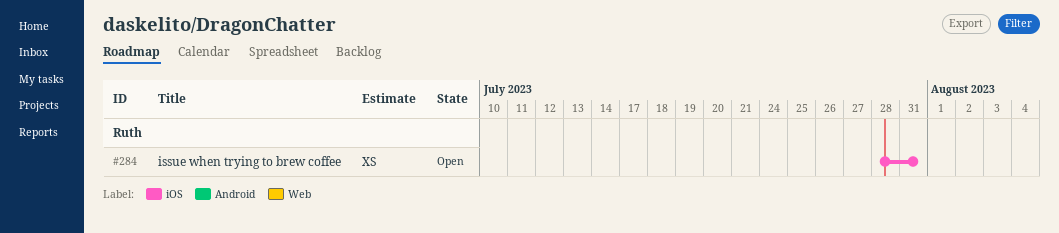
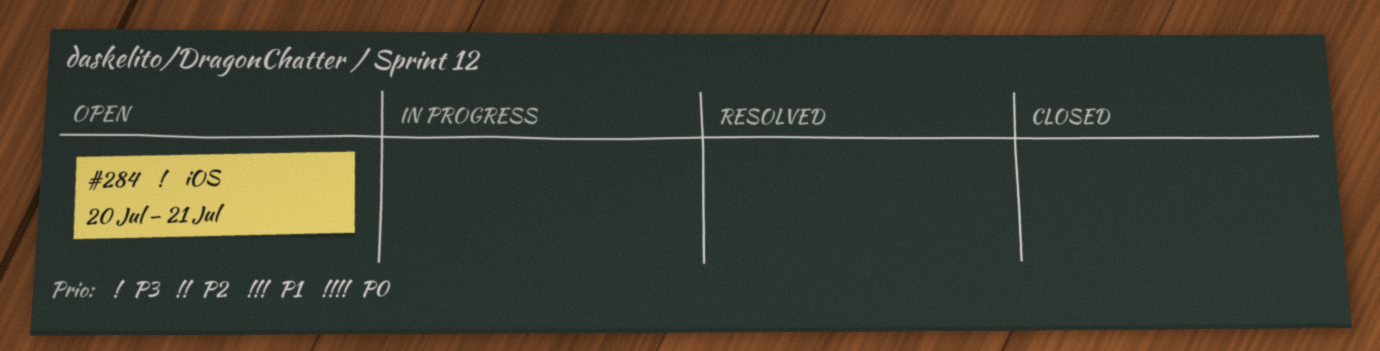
#284, start: Jul 28 -> Jul 20
#284, due: Jul 31 -> Jul 21

